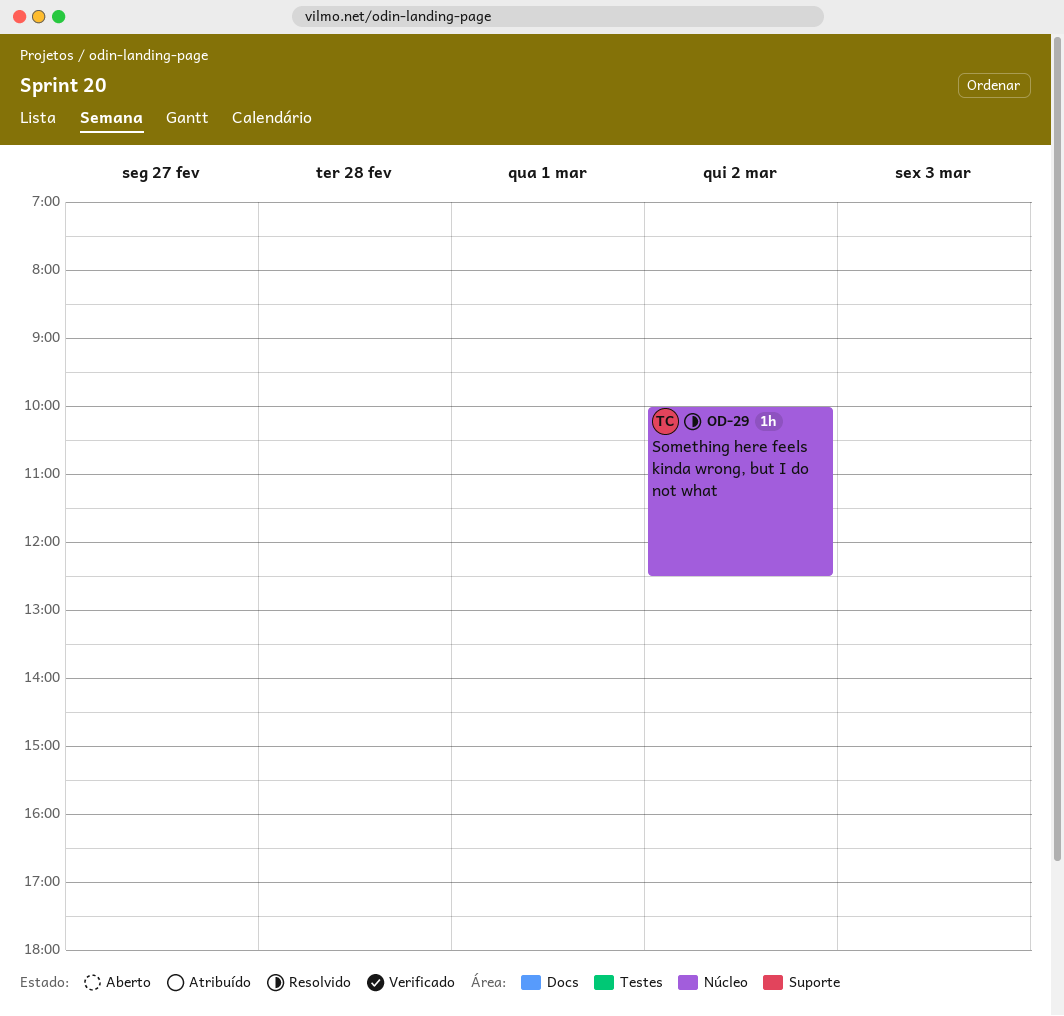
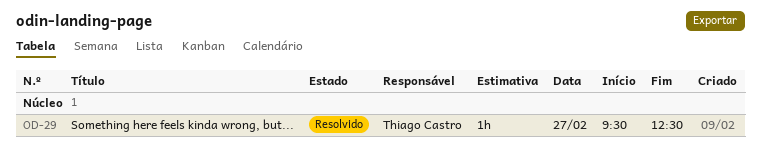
OD-29, day: Mar 2 -> Feb 27
OD-29, begins: 10:00 -> 09:30

